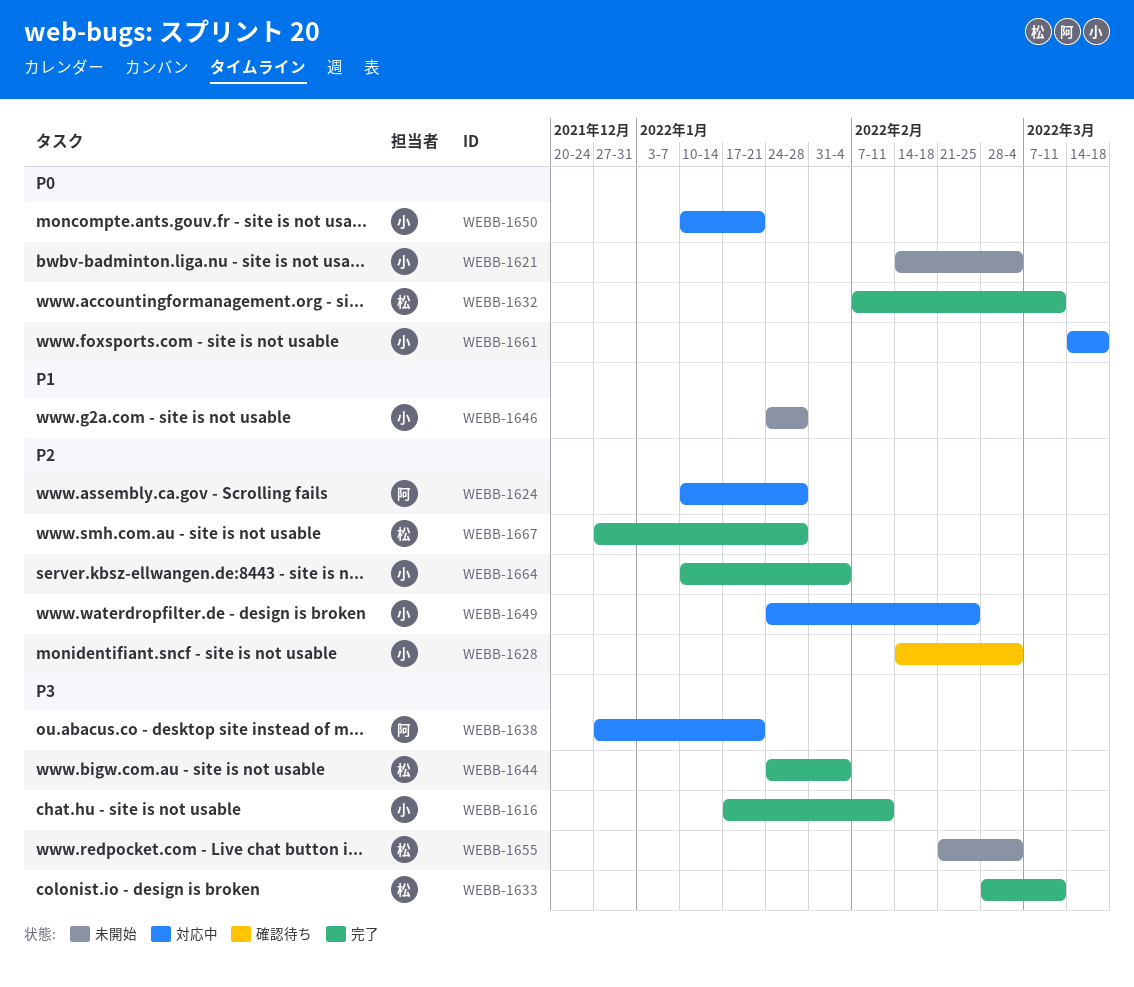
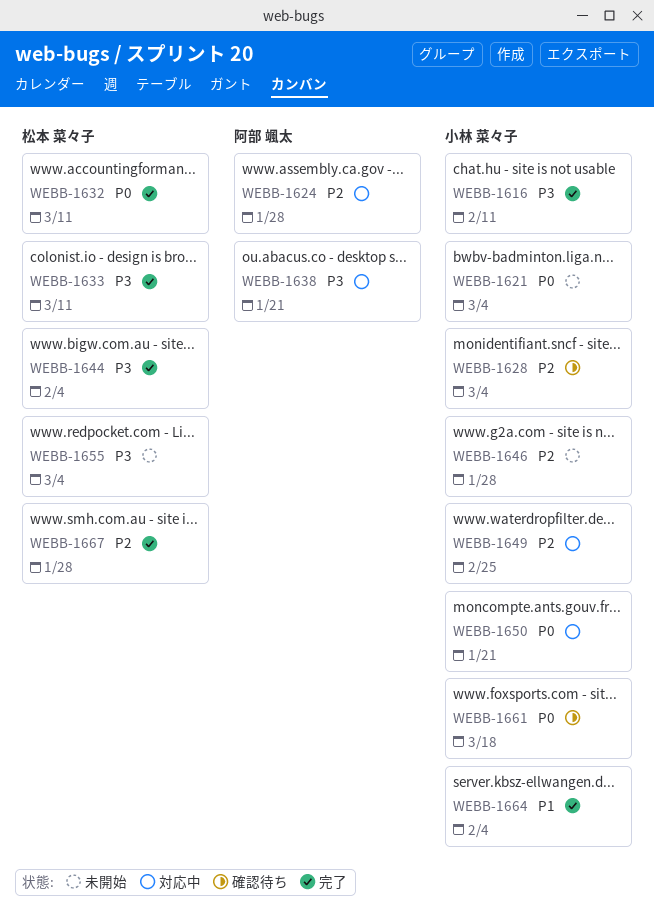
WEBB-1646, priority: P1 -> P2
WEBB-1661, status: 対応中 -> 確認待ち
WEBB-1664, priority: P2 -> P1

